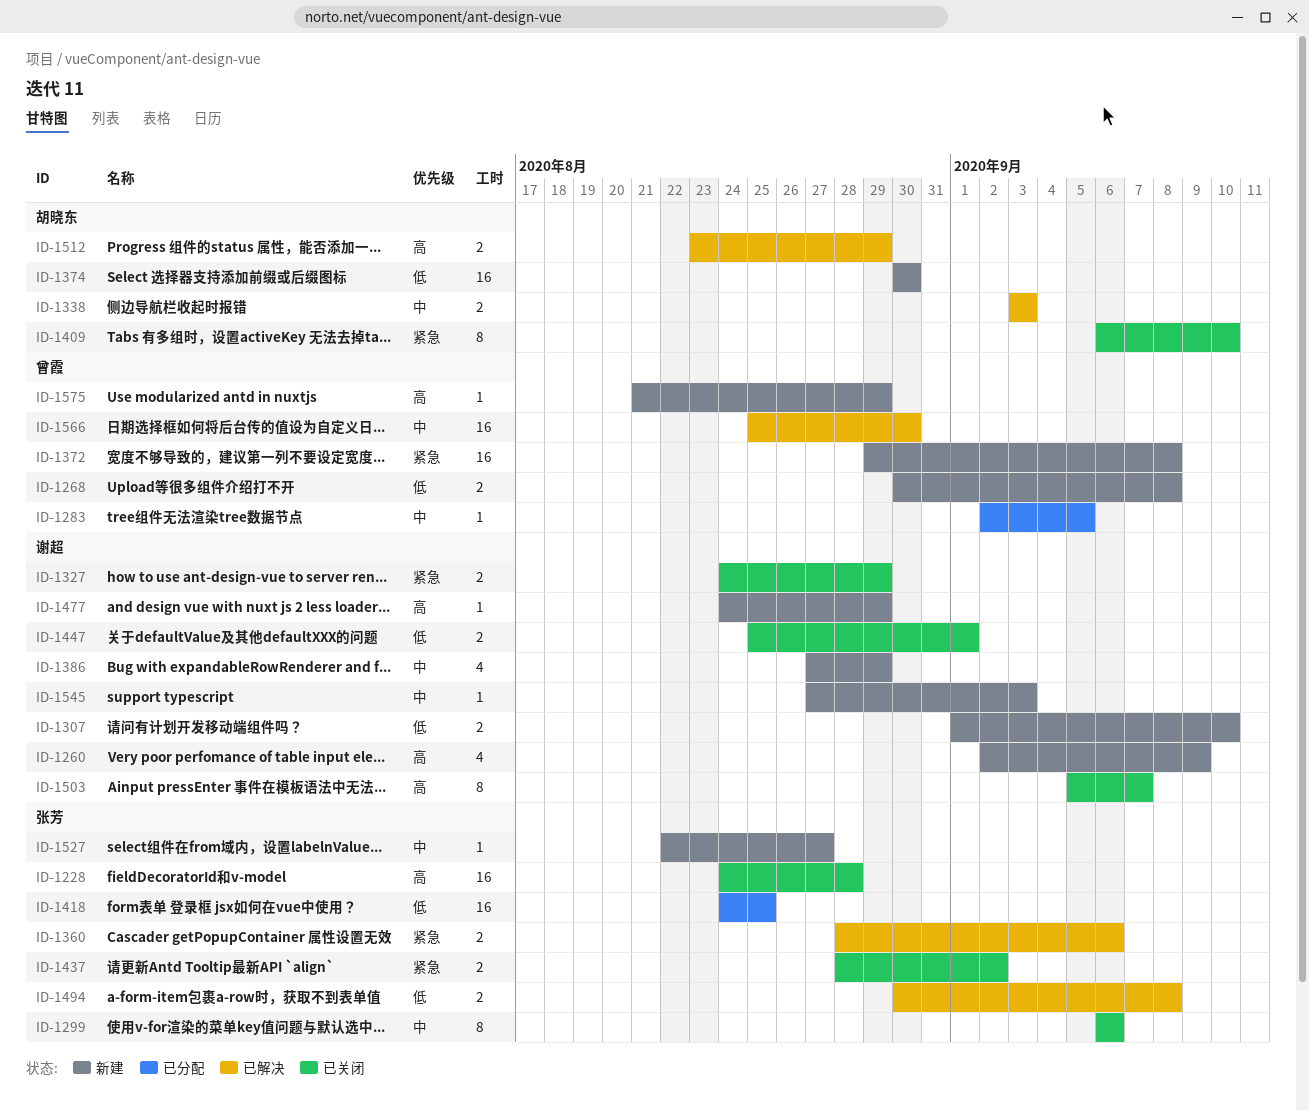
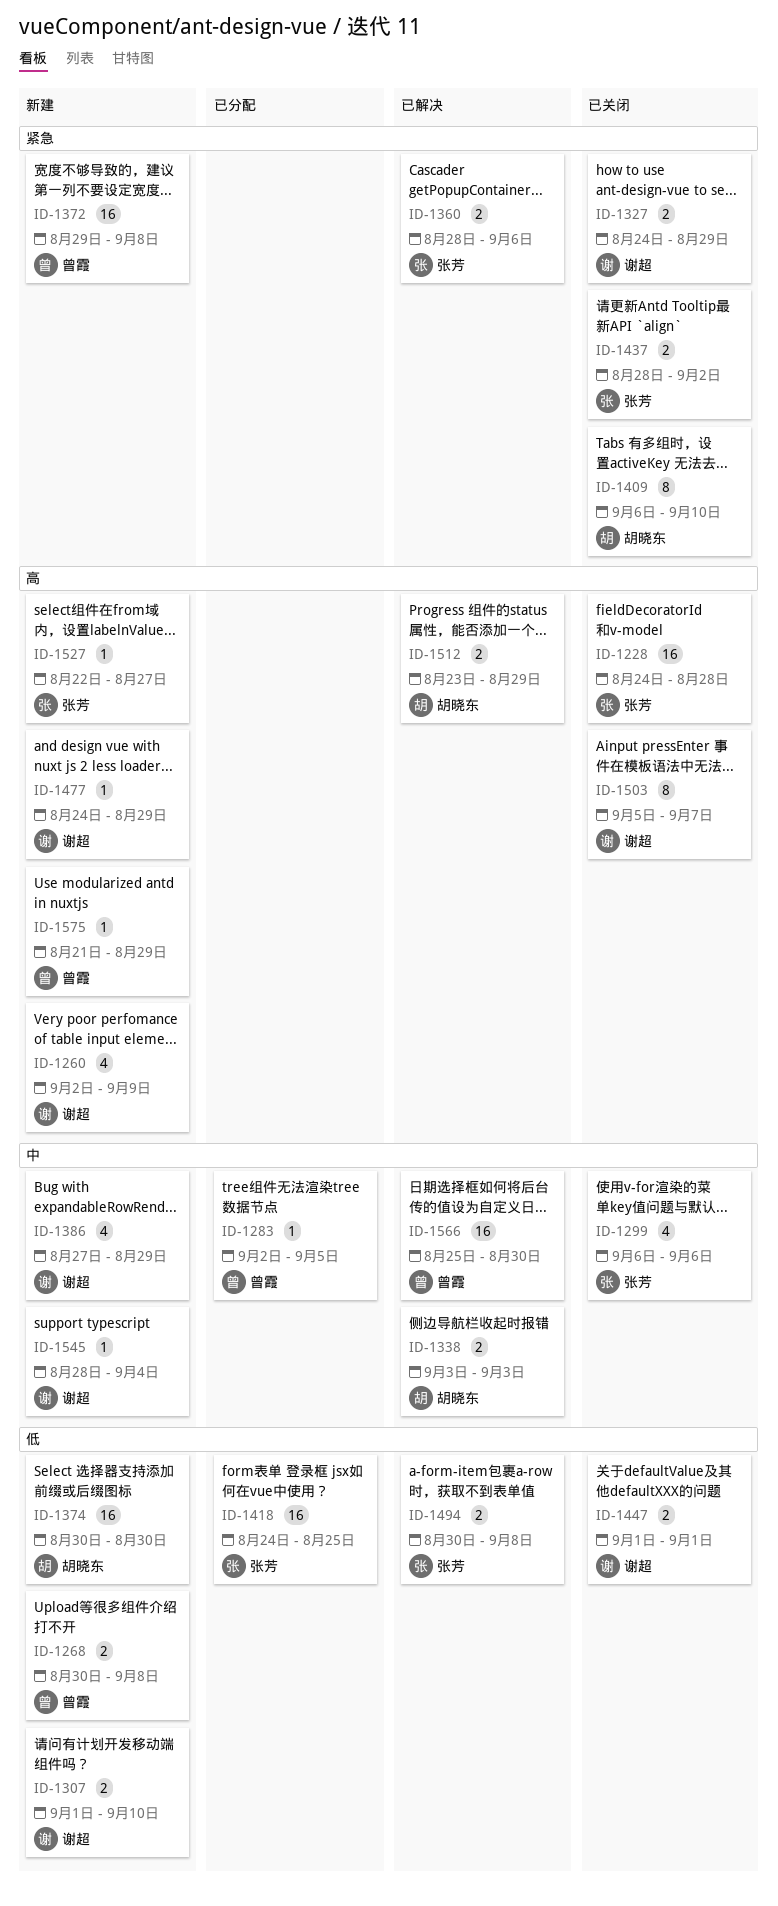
ID-1299, estimate: 8 -> 4
ID-1447, start: Aug 25 -> Sep 1
ID-1527, priority: 中 -> 高
ID-1545, start: Aug 27 -> Aug 28
ID-1545, due: Sep 3 -> Sep 4

